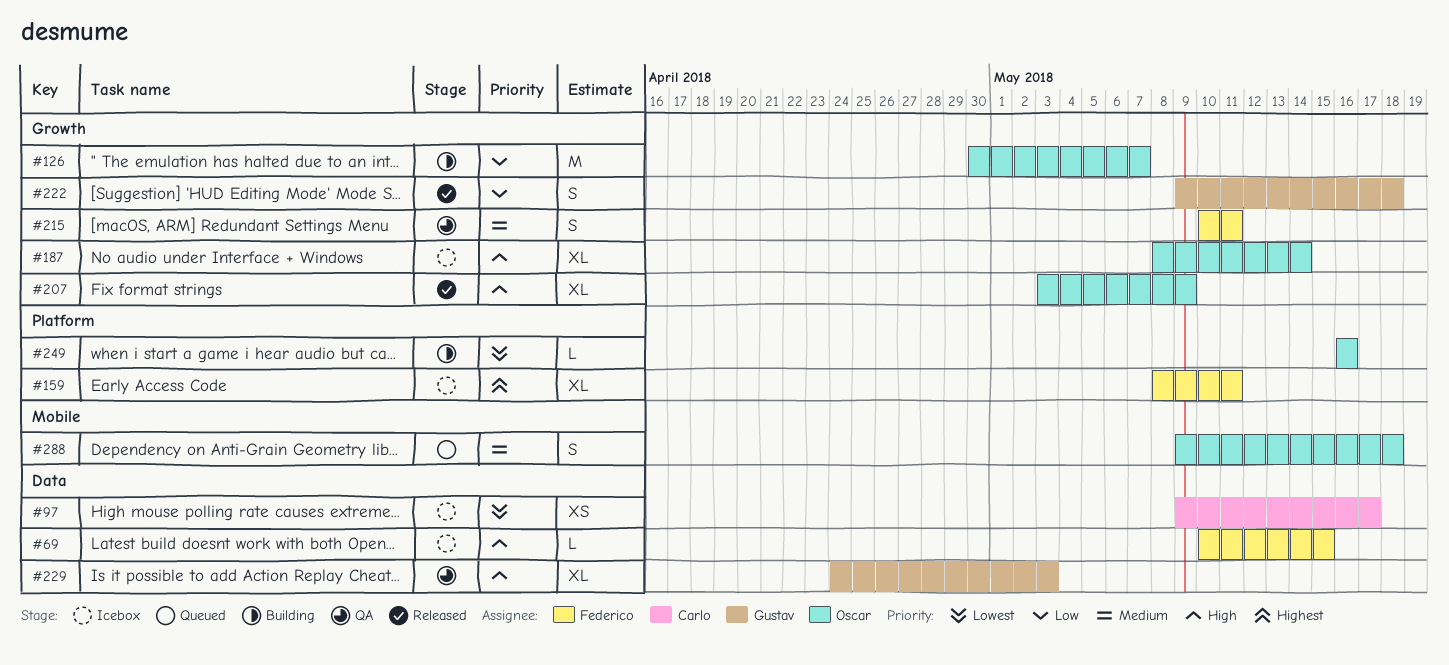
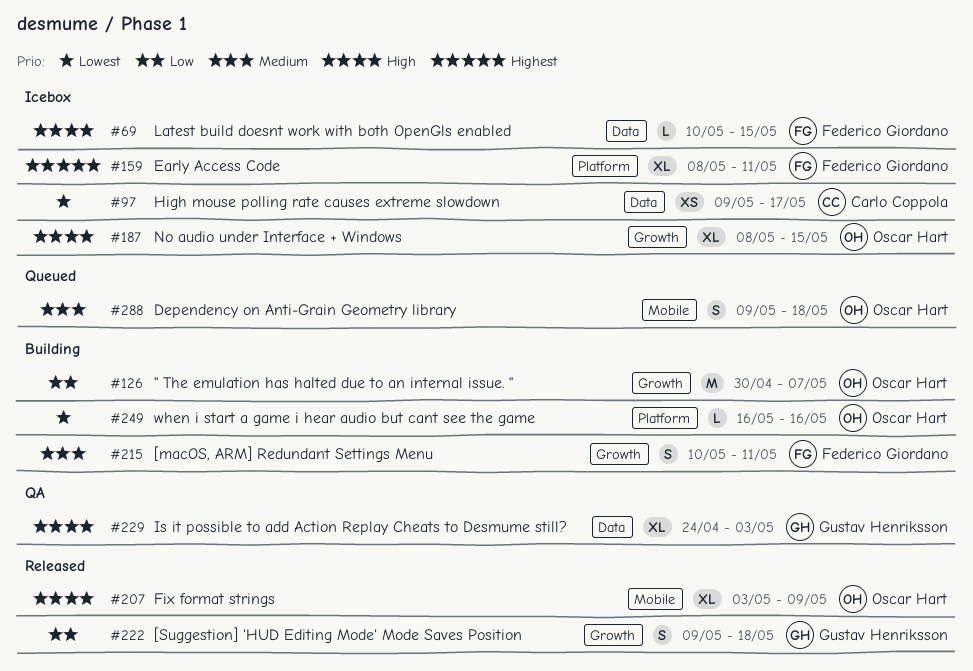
#187, due: May 14 -> May 15
#207, label: Growth -> Mobile
#215, status: QA -> Building

